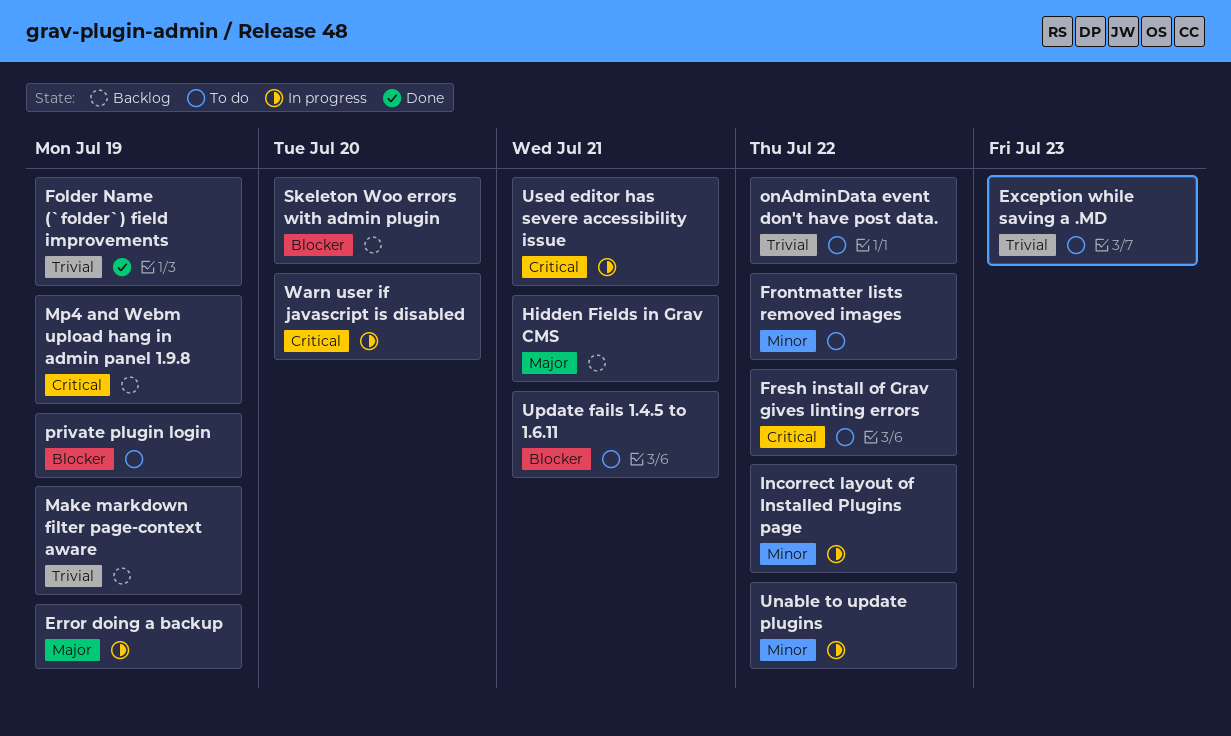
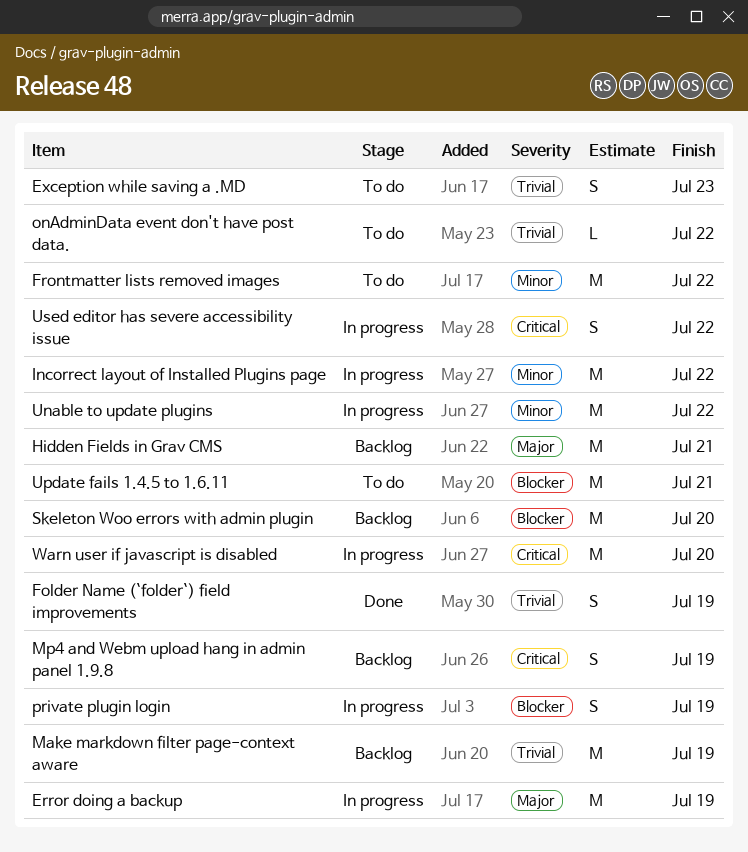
Fresh install of Grav gives linting errors: present -> none
private plugin login, status: To do -> In progress
Used editor has severe accessibility issue, due: Jul 21 -> Jul 22

